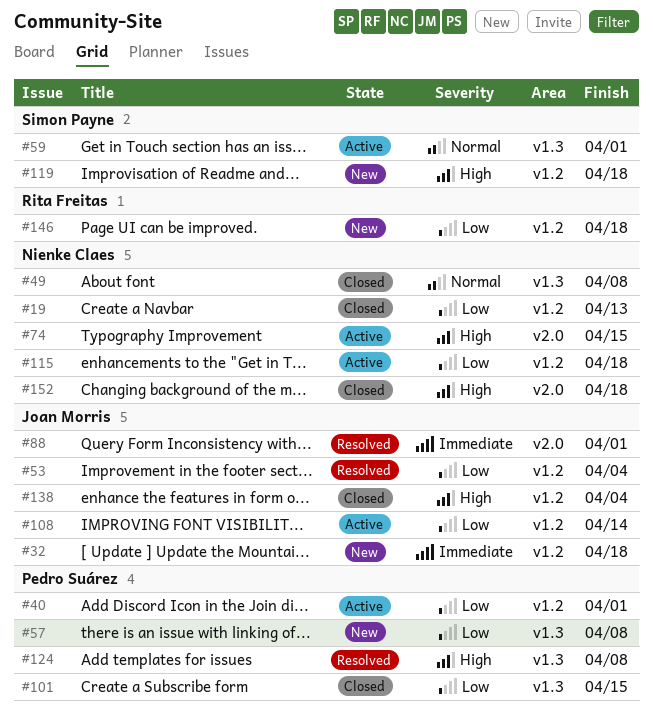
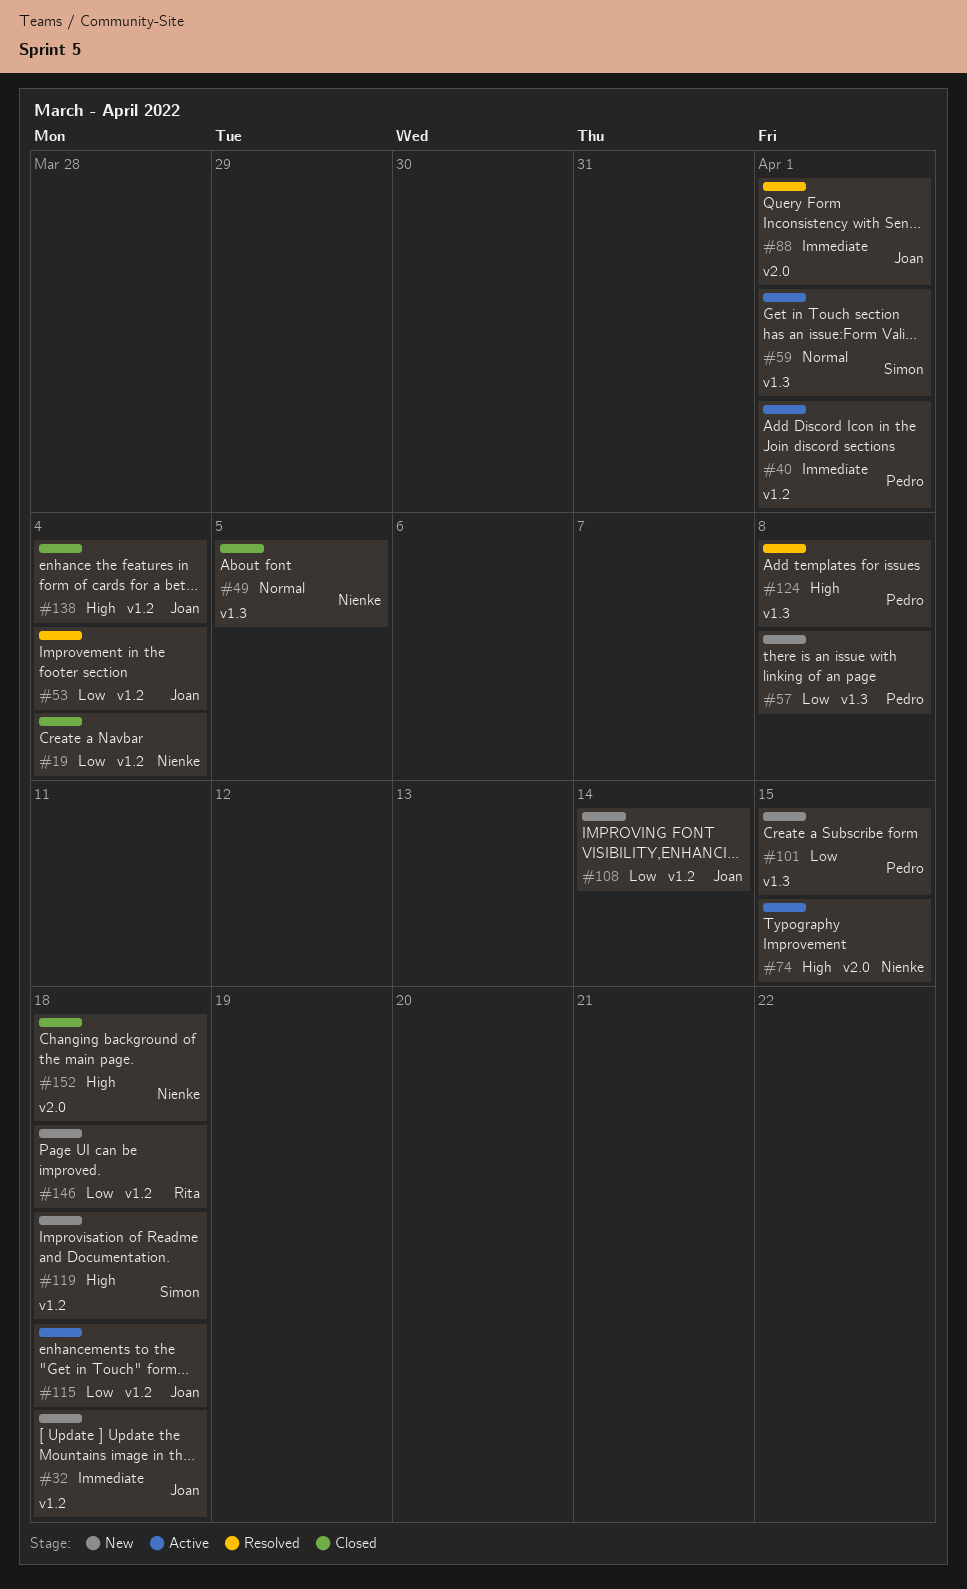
#19, due: Apr 13 -> Apr 4
#40, priority: Low -> Immediate
#49, due: Apr 8 -> Apr 5
#101, status: Closed -> New
#108, status: Active -> New
#115, owner: Nienke Claes -> Joan Morris

